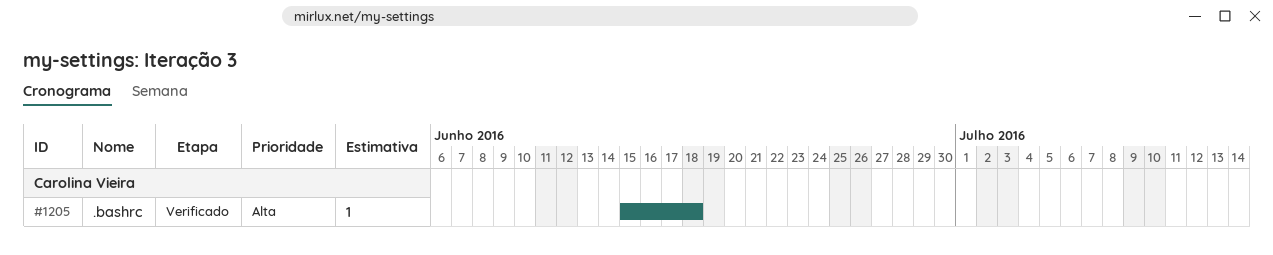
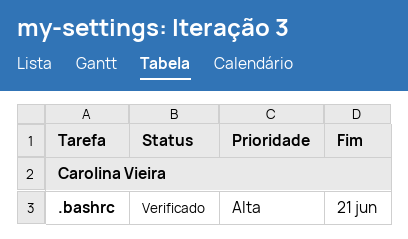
.bashrc, due: Jun 18 -> Jun 21

